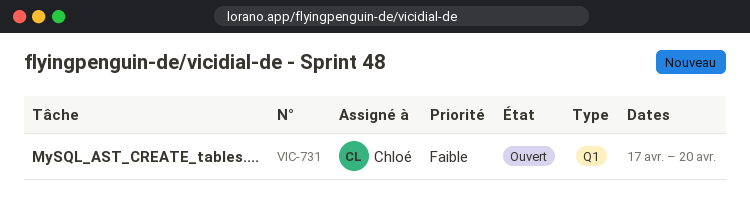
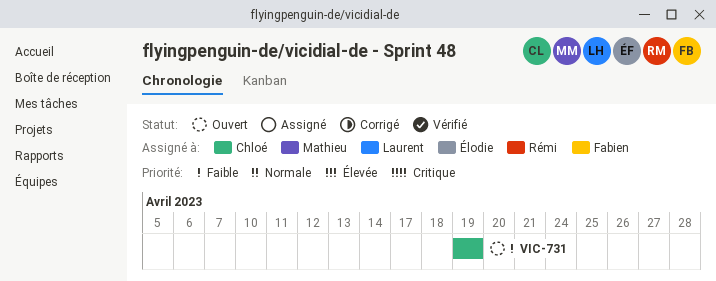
VIC-731, start: Apr 17 -> Apr 19
VIC-731, due: Apr 20 -> Apr 19

